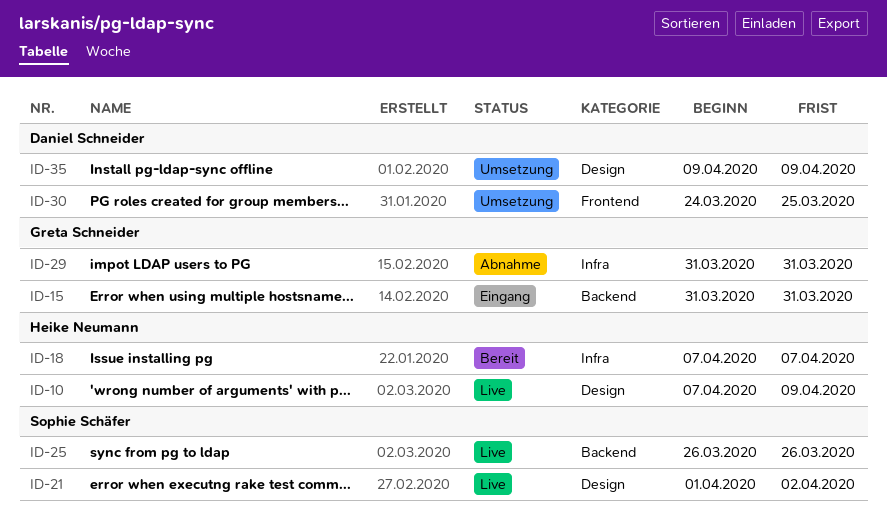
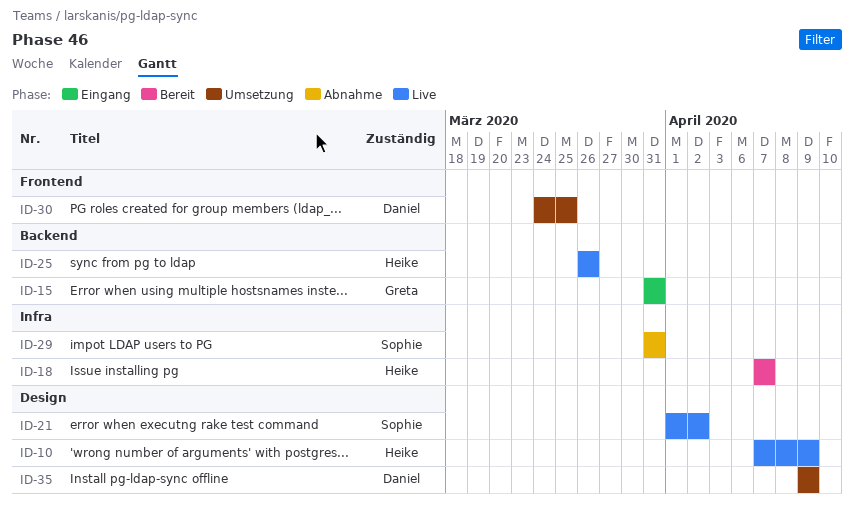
ID-25, owner: Sophie Schäfer -> Heike Neumann
ID-29, owner: Greta Schneider -> Sophie Schäfer

